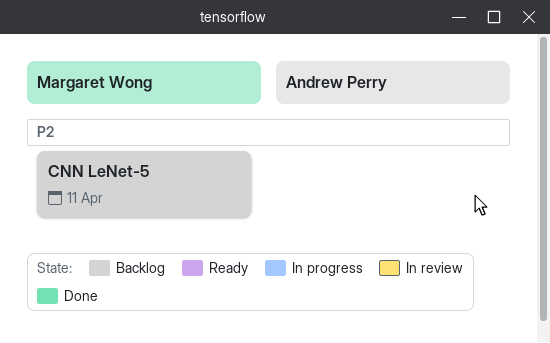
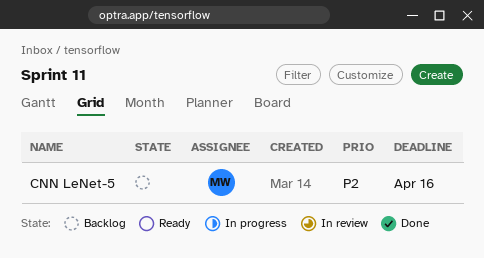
CNN LeNet-5, due: Apr 11 -> Apr 16

